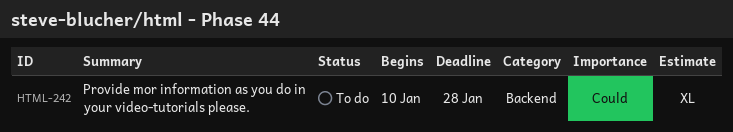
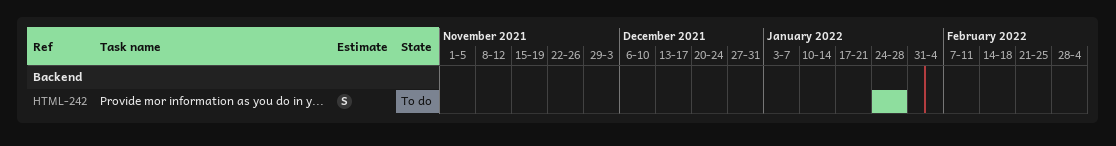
HTML-242, estimate: XL -> S
HTML-242, start: Jan 10 -> Jan 24

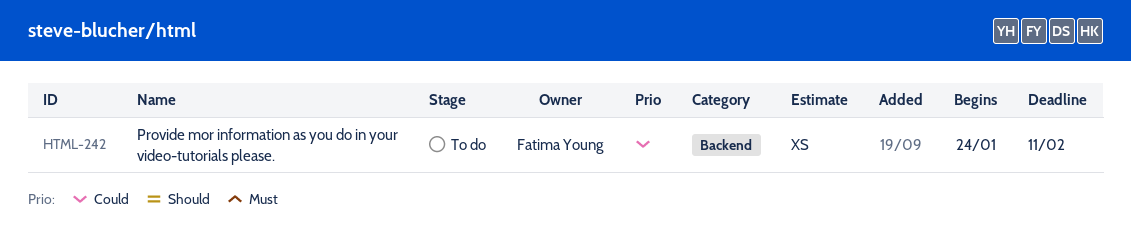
HTML-242, estimate: S -> XS
HTML-242, due: Jan 28 -> Feb 11

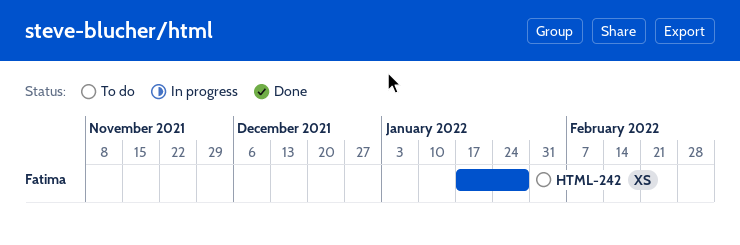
HTML-242, start: Jan 24 -> Jan 17
HTML-242, due: Feb 11 -> Jan 28

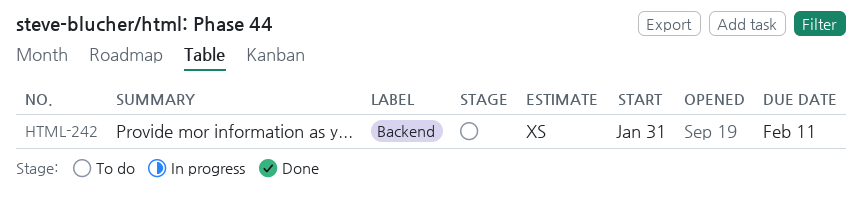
HTML-242, start: Jan 17 -> Jan 31
HTML-242, due: Jan 28 -> Feb 11

